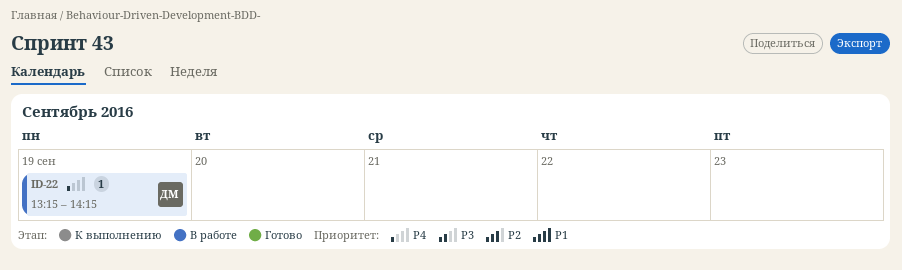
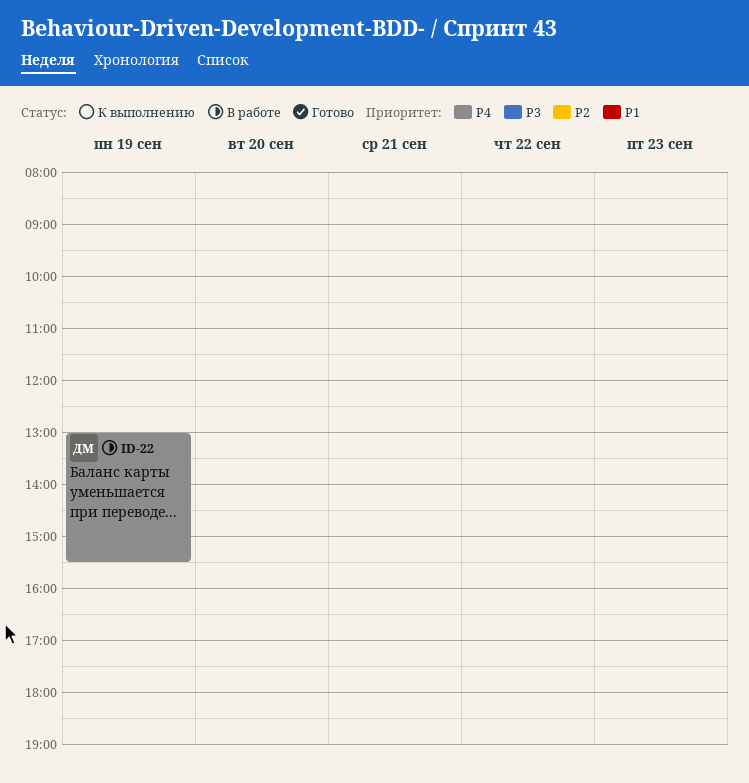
ID-22, begins: 13:15 -> 13:00
ID-22, ends: 14:15 -> 15:30

